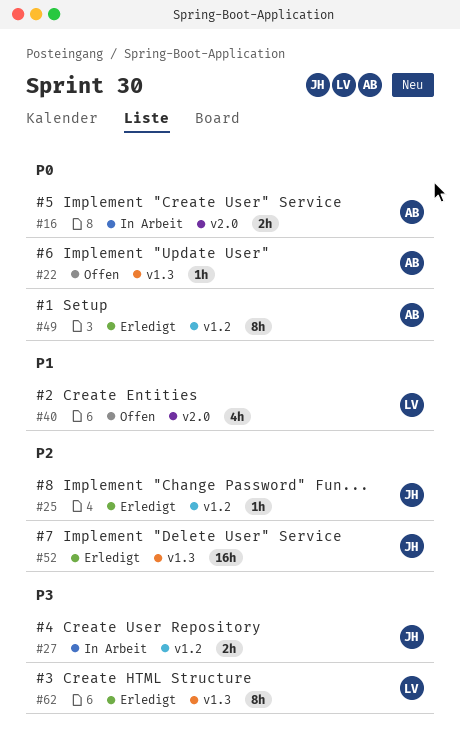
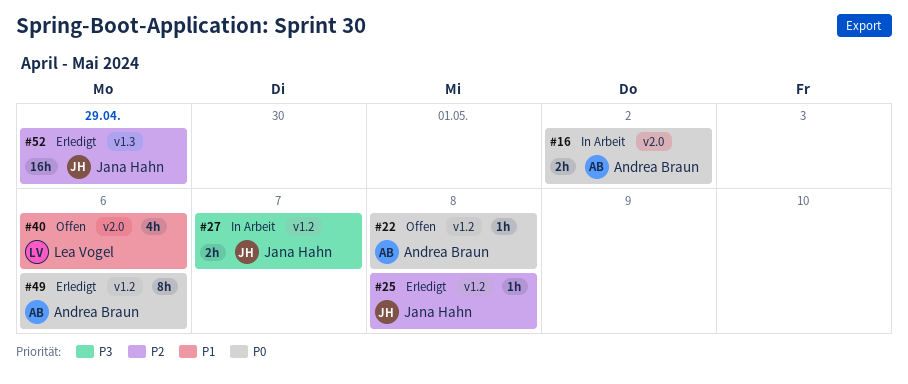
#22, label: v1.3 -> v1.2
#62: present -> none

